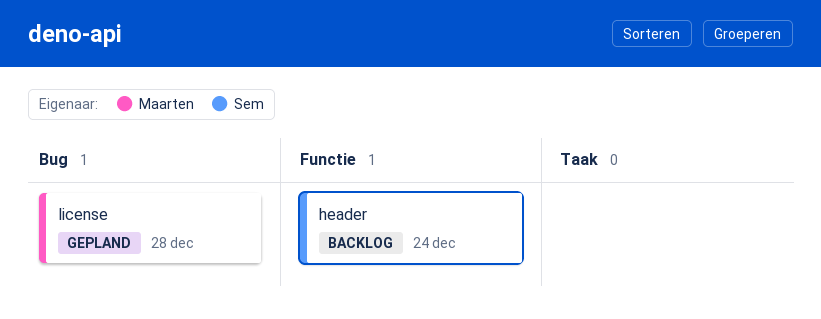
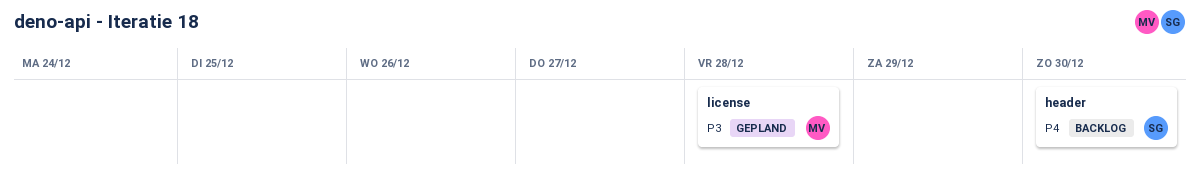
header, due: Dec 24 -> Dec 30

